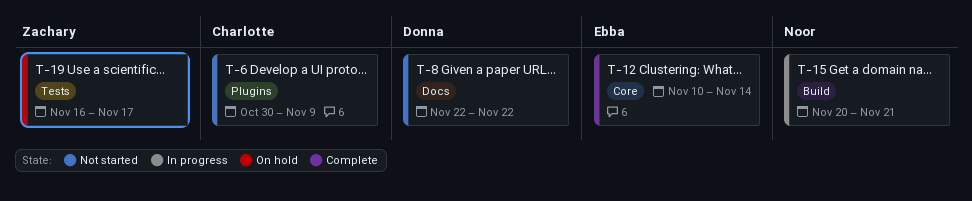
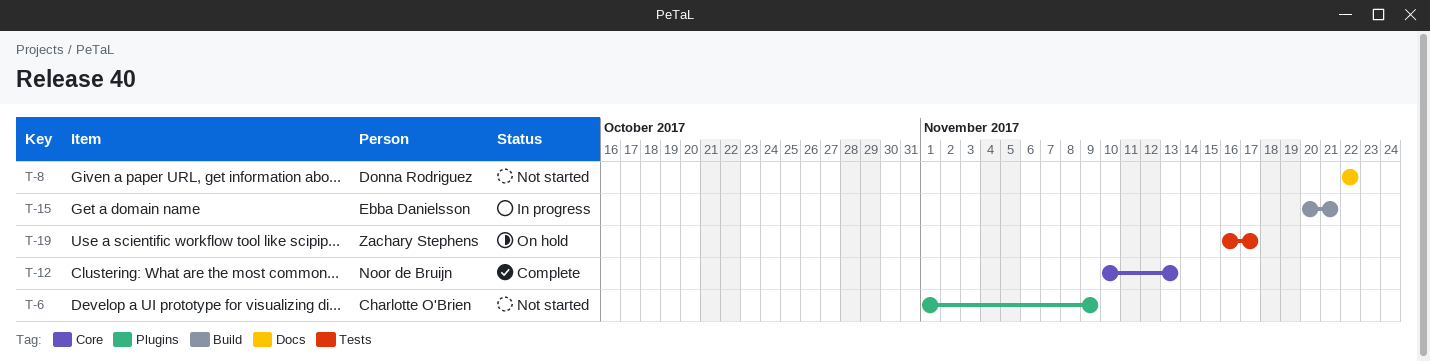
T-6, start: Oct 30 -> Nov 1
T-12, owner: Ebba Danielsson -> Noor de Bruijn
T-12, due: Nov 14 -> Nov 13
T-15, owner: Noor de Bruijn -> Ebba Danielsson

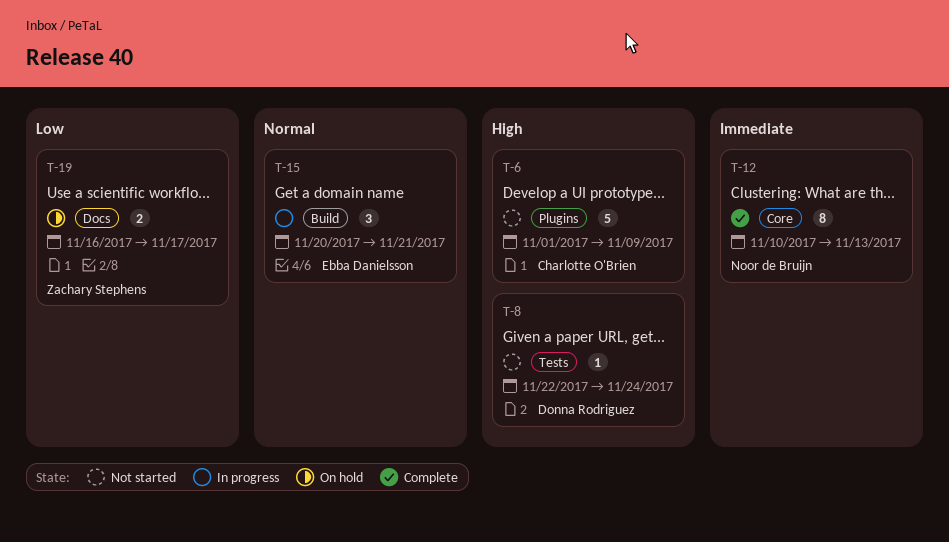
T-8, label: Docs -> Tests
T-8, due: Nov 22 -> Nov 24
T-19, label: Tests -> Docs

